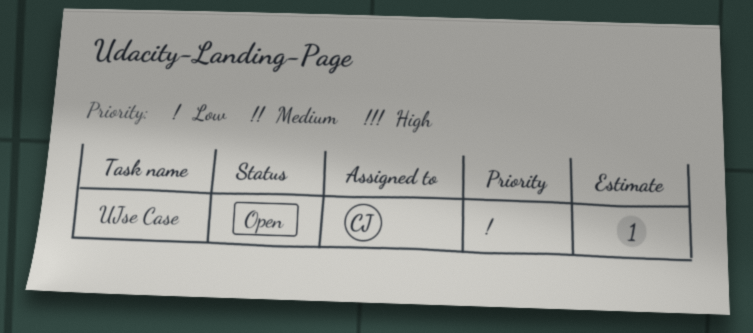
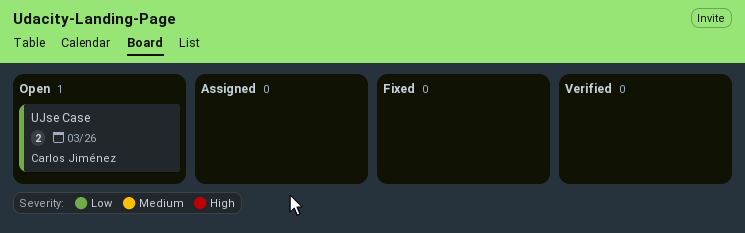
UJse Case, estimate: 1 -> 2

